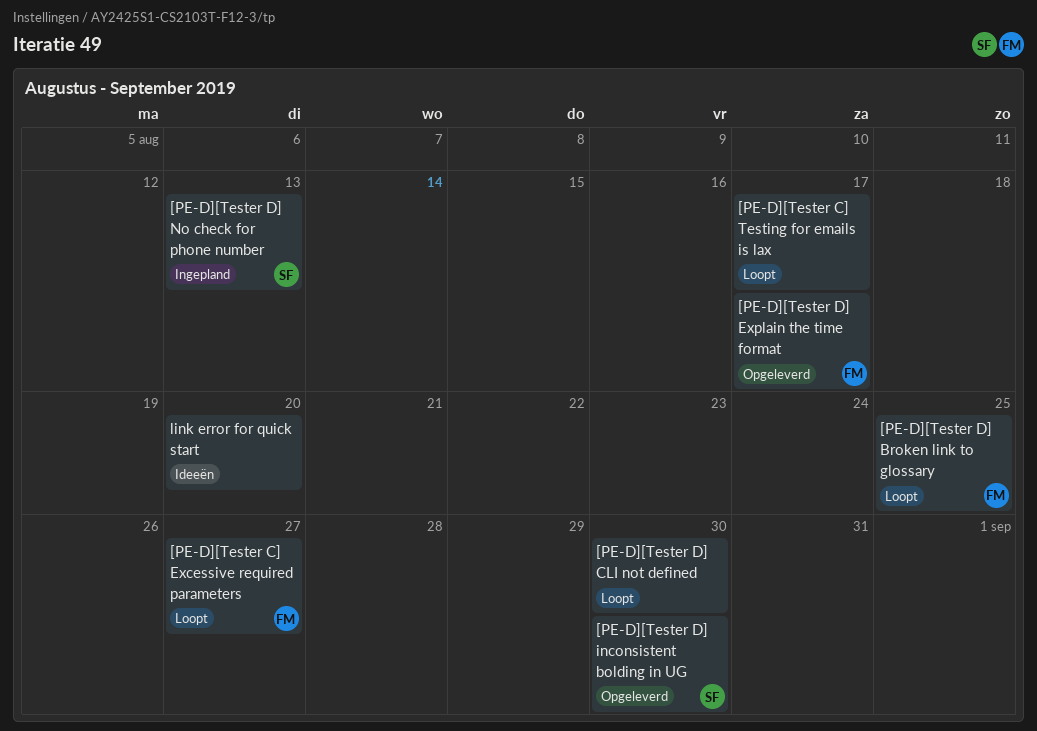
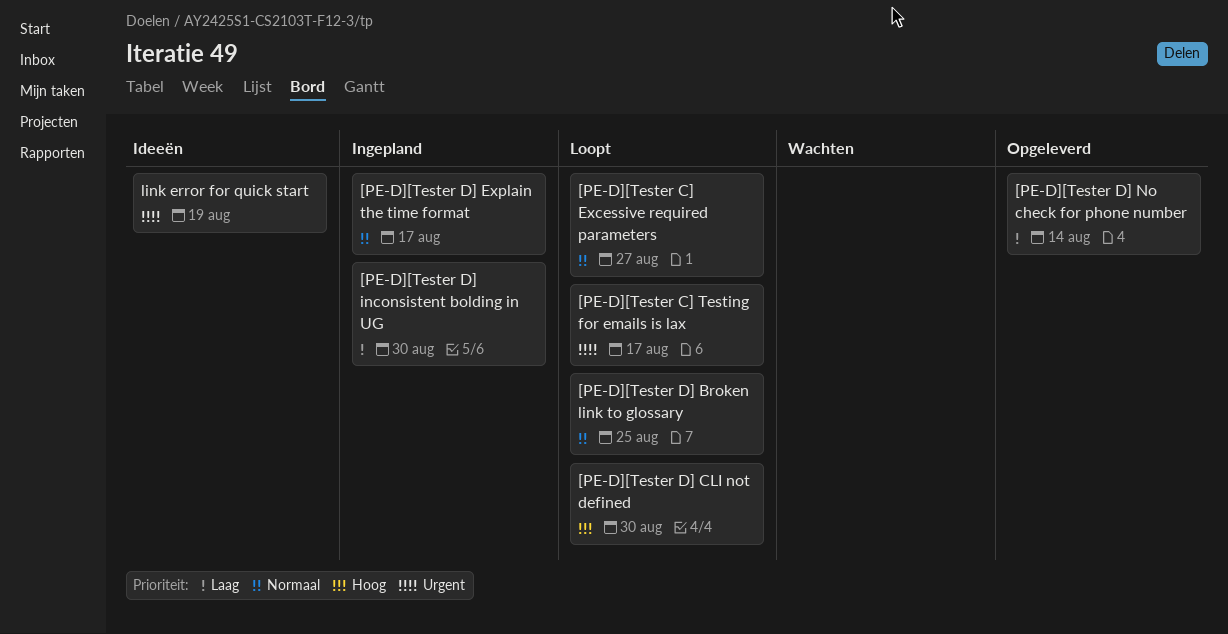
[PE-D][Tester D] Explain the time format, status: Opgeleverd -> Ingepland
[PE-D][Tester D] inconsistent bolding in UG, status: Opgeleverd -> Ingepland
[PE-D][Tester D] No check for phone number, status: Ingepland -> Opgeleverd
[PE-D][Tester D] No check for phone number, due: Aug 13 -> Aug 14
link error for quick start, due: Aug 20 -> Aug 19

